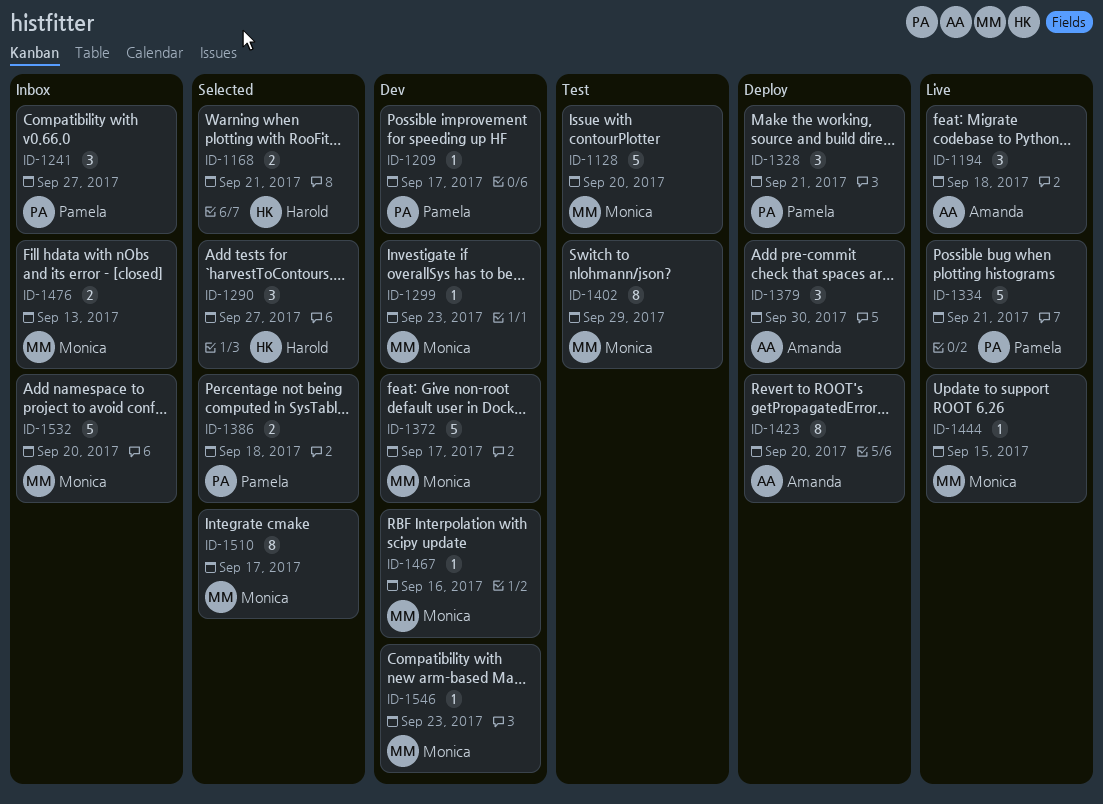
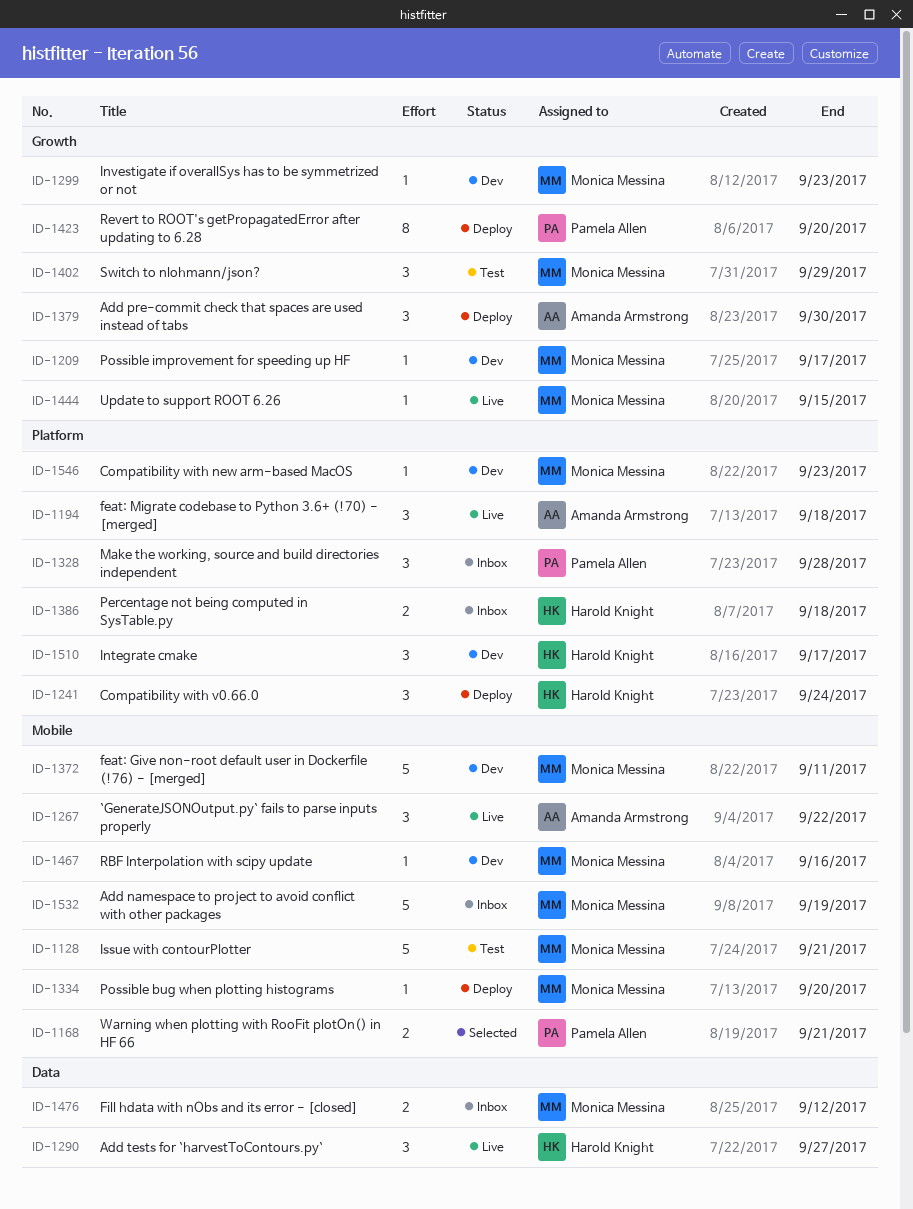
ID-1128, due: Sep 20 -> Sep 21
ID-1168, owner: Harold Knight -> Pamela Allen
ID-1209, owner: Pamela Allen -> Monica Messina
ID-1241, status: Inbox -> Deploy
ID-1241, owner: Pamela Allen -> Harold Knight
ID-1241, due: Sep 27 -> Sep 24
ID-1267: none -> present
ID-1290, status: Selected -> Live
ID-1328, status: Deploy -> Inbox
ID-1328, due: Sep 21 -> Sep 28
ID-1334, status: Live -> Deploy
ID-1334, owner: Pamela Allen -> Monica Messina
ID-1334, estimate: 5 -> 1
ID-1334, due: Sep 21 -> Sep 20
ID-1372, due: Sep 17 -> Sep 11
ID-1386, status: Selected -> Inbox
ID-1386, owner: Pamela Allen -> Harold Knight
ID-1402, estimate: 8 -> 3
ID-1423, owner: Amanda Armstrong -> Pamela Allen
ID-1476, due: Sep 13 -> Sep 12
ID-1510, status: Selected -> Dev
ID-1510, owner: Monica Messina -> Harold Knight
ID-1510, estimate: 8 -> 3
ID-1532, due: Sep 20 -> Sep 19

